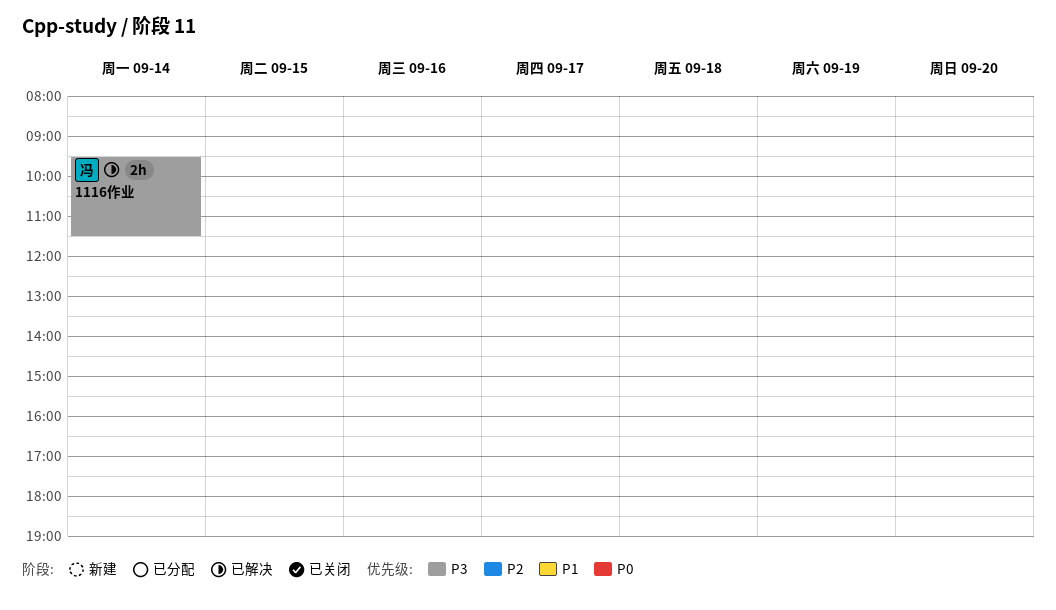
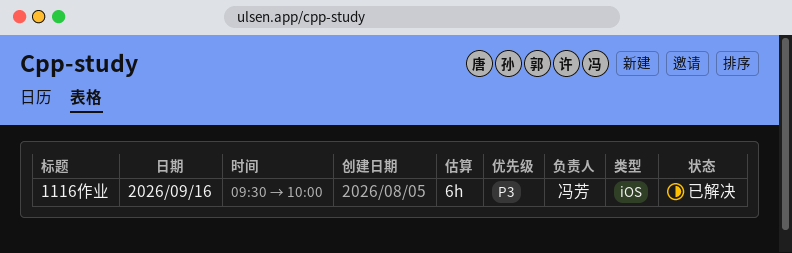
1116作业, estimate: 2h -> 6h
1116作业, day: Sep 14 -> Sep 16
1116作业, ends: 11:30 -> 10:00

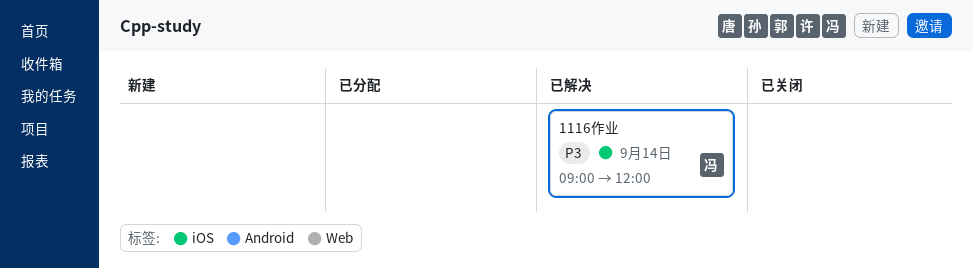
1116作业, day: Sep 16 -> Sep 14
1116作业, begins: 09:30 -> 09:00
1116作业, ends: 10:00 -> 12:00

